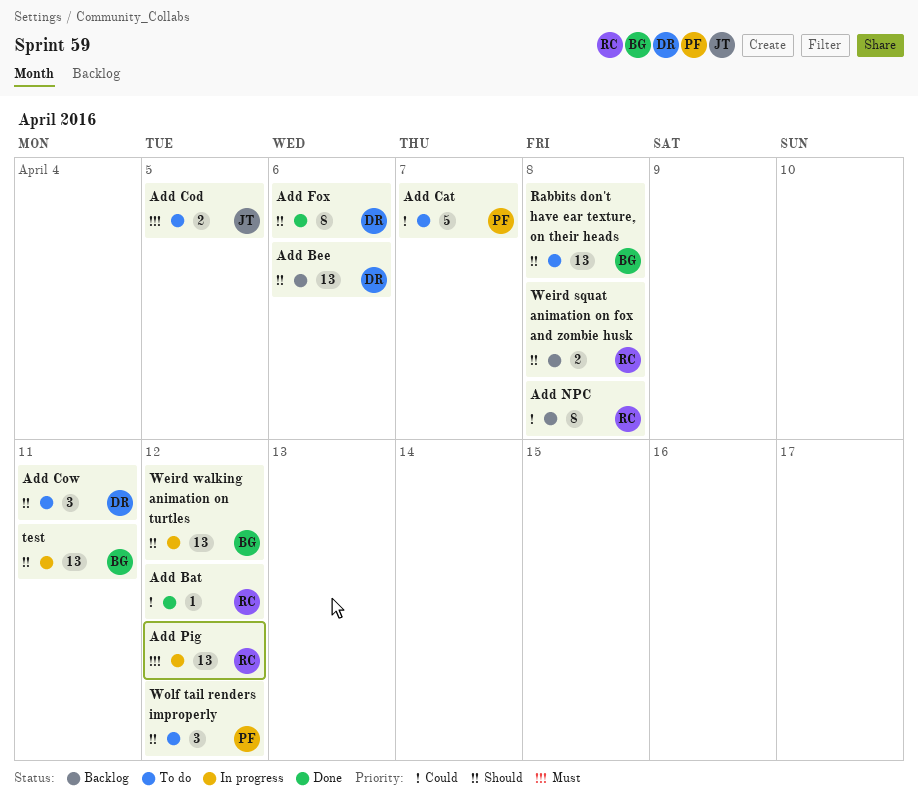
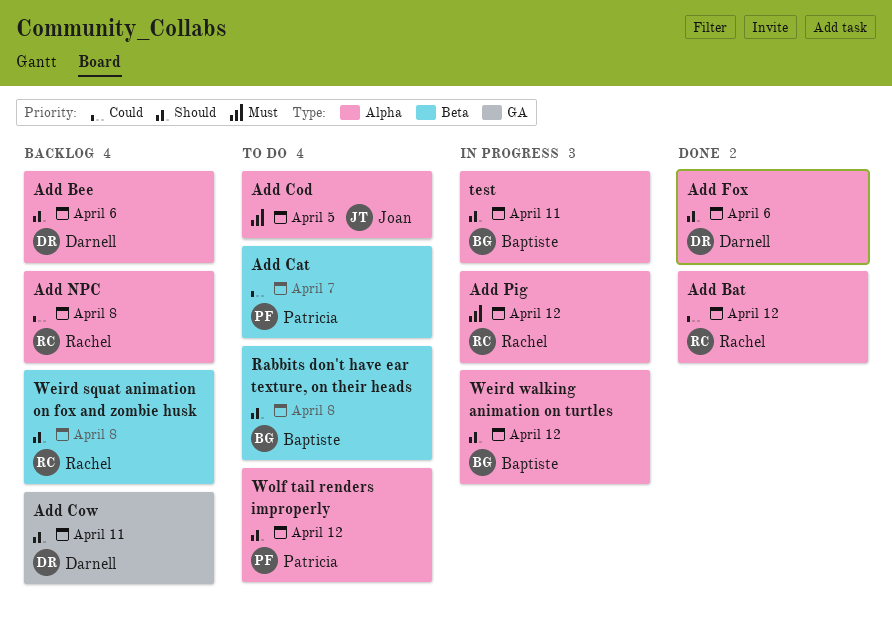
Add Cow, status: To do -> Backlog

